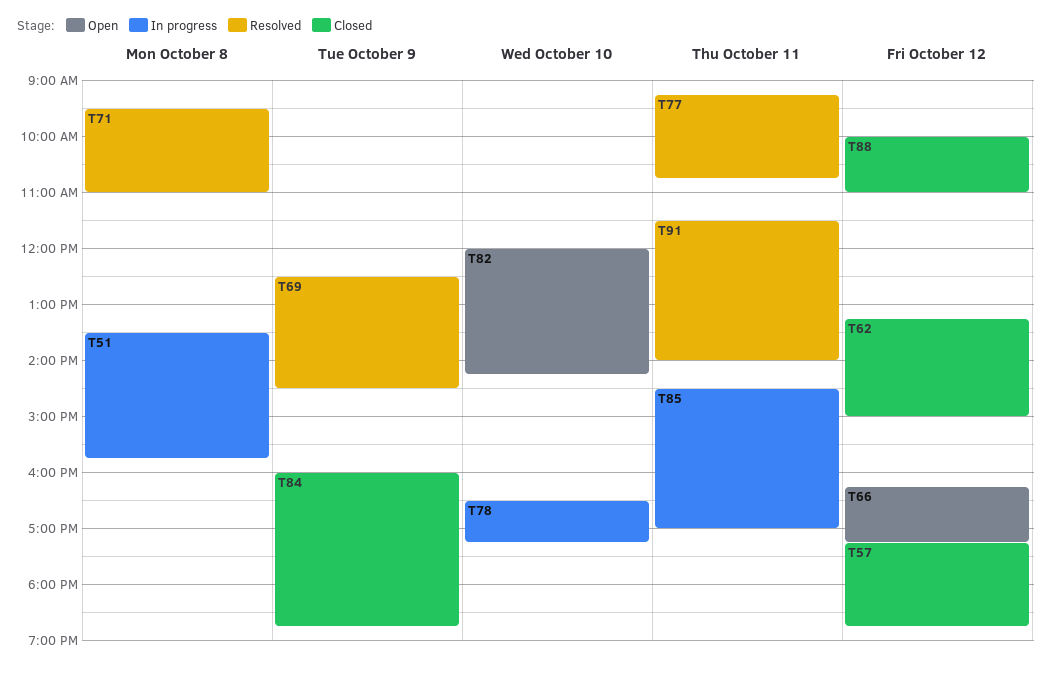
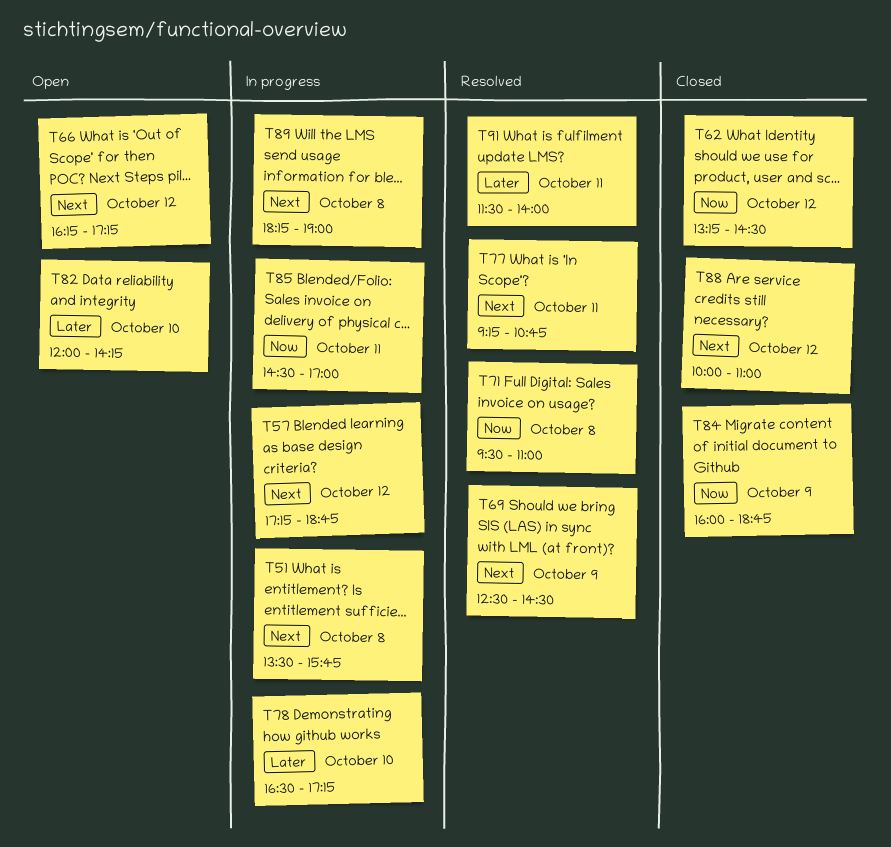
T57, status: Closed -> In progress
T62, ends: 15:00 -> 14:30
T89: none -> present

